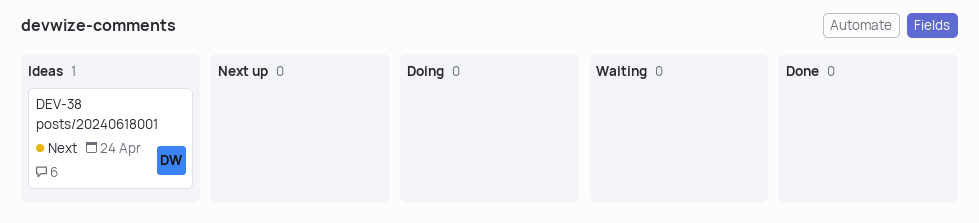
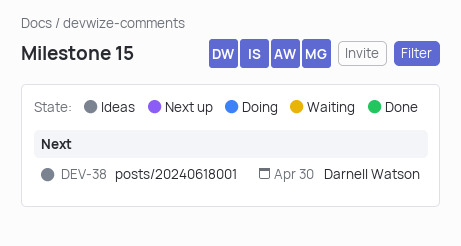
DEV-38, due: Apr 24 -> Apr 30

